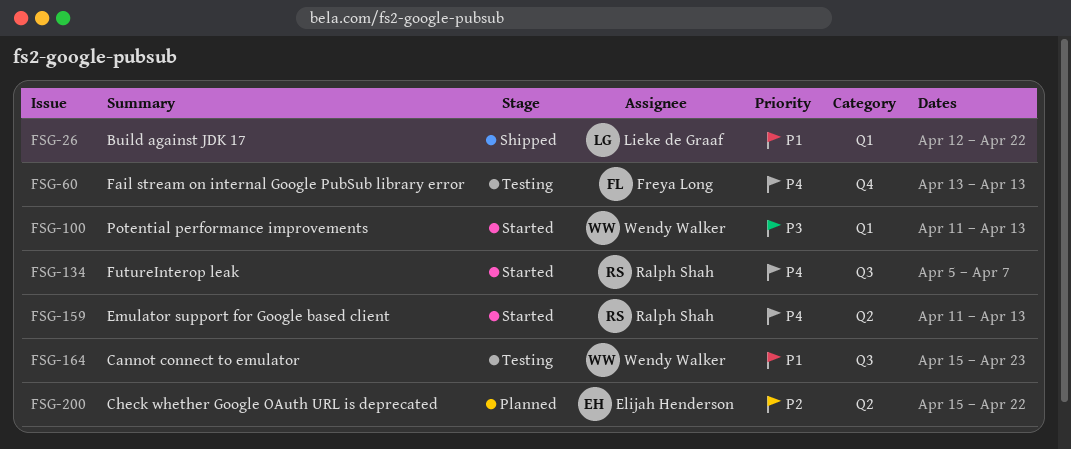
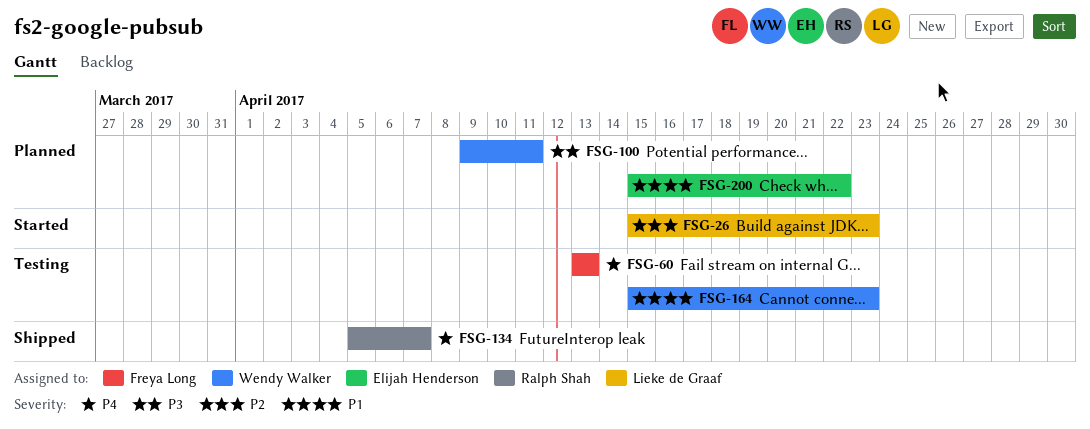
FSG-26, status: Shipped -> Started
FSG-26, priority: P1 -> P2
FSG-26, start: Apr 12 -> Apr 15
FSG-26, due: Apr 22 -> Apr 23
FSG-100, status: Started -> Planned
FSG-100, start: Apr 11 -> Apr 9
FSG-100, due: Apr 13 -> Apr 11
FSG-134, status: Started -> Shipped
FSG-159: present -> none
FSG-200, priority: P2 -> P1

